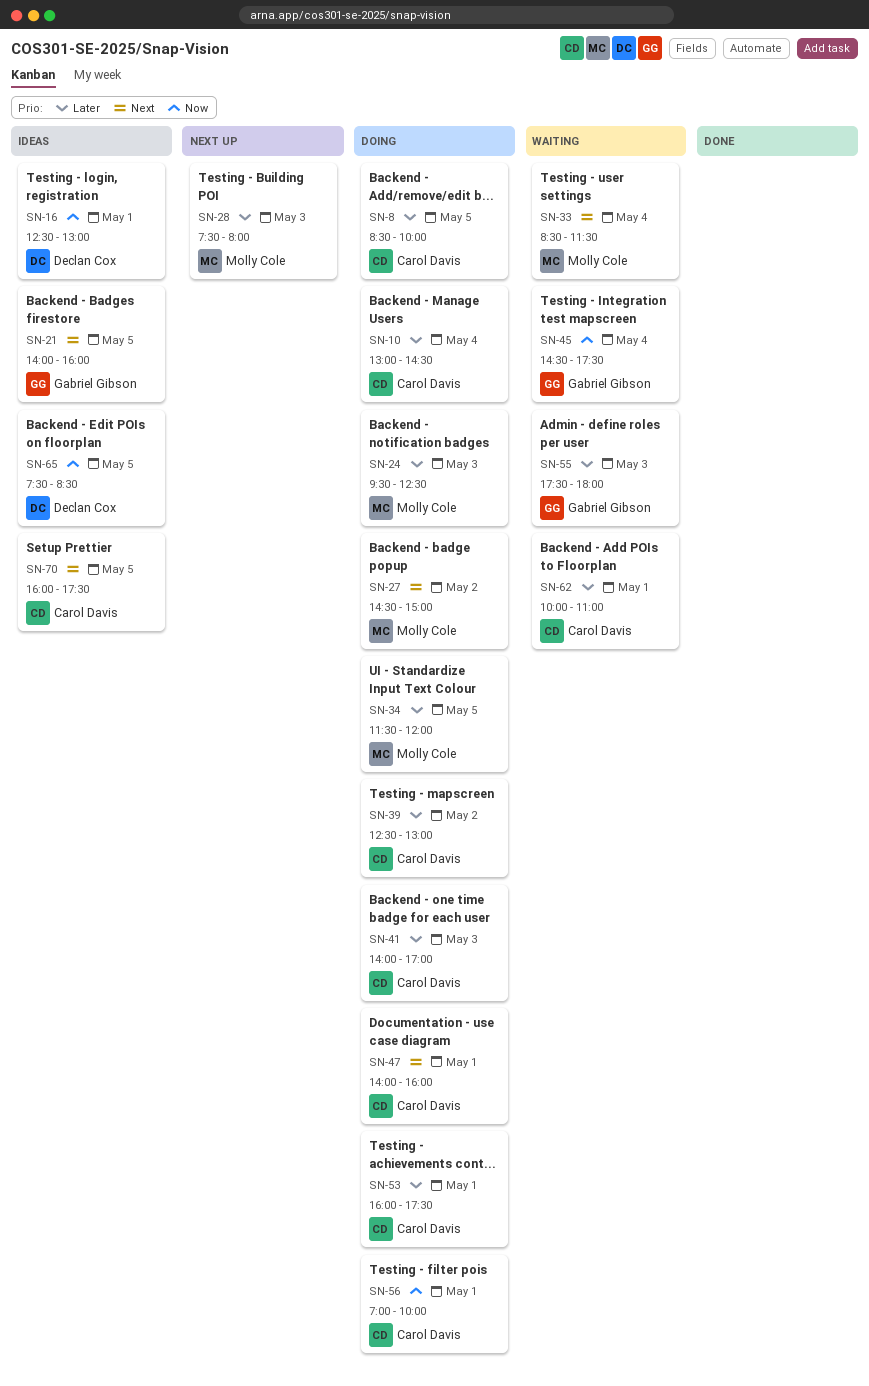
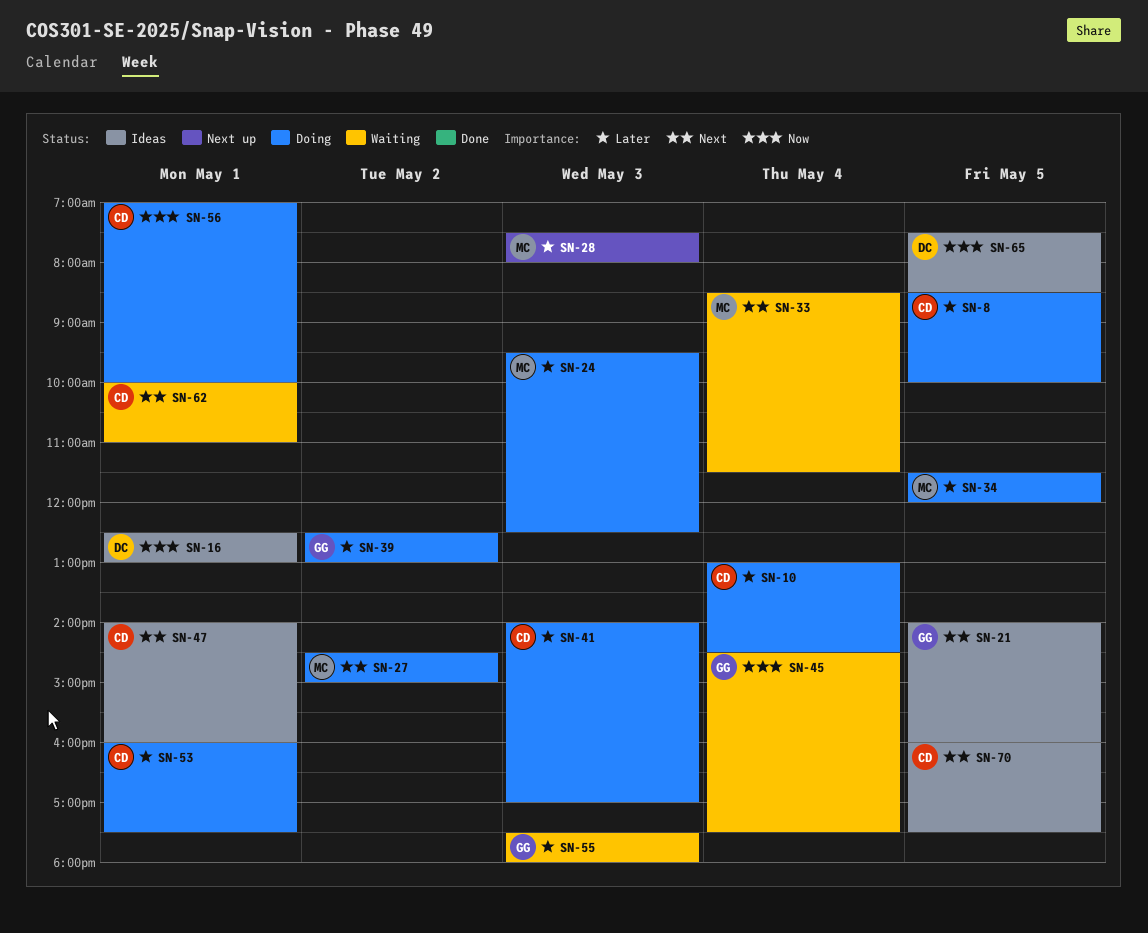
SN-39, owner: Carol Davis -> Gabriel Gibson
SN-47, status: Doing -> Ideas
SN-62, priority: Later -> Next

